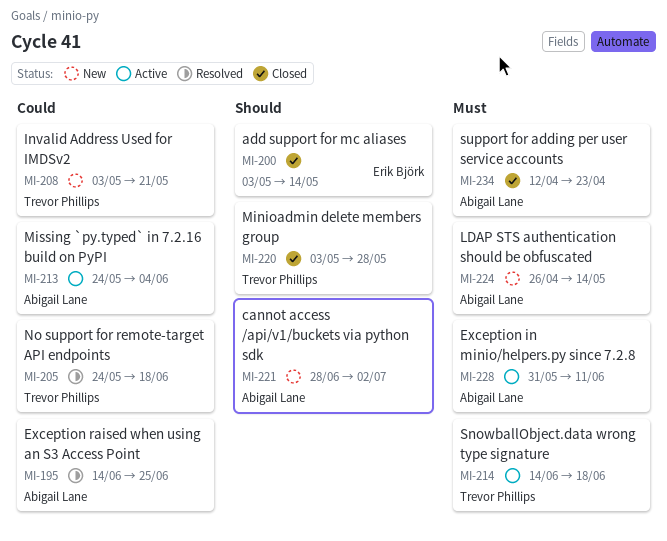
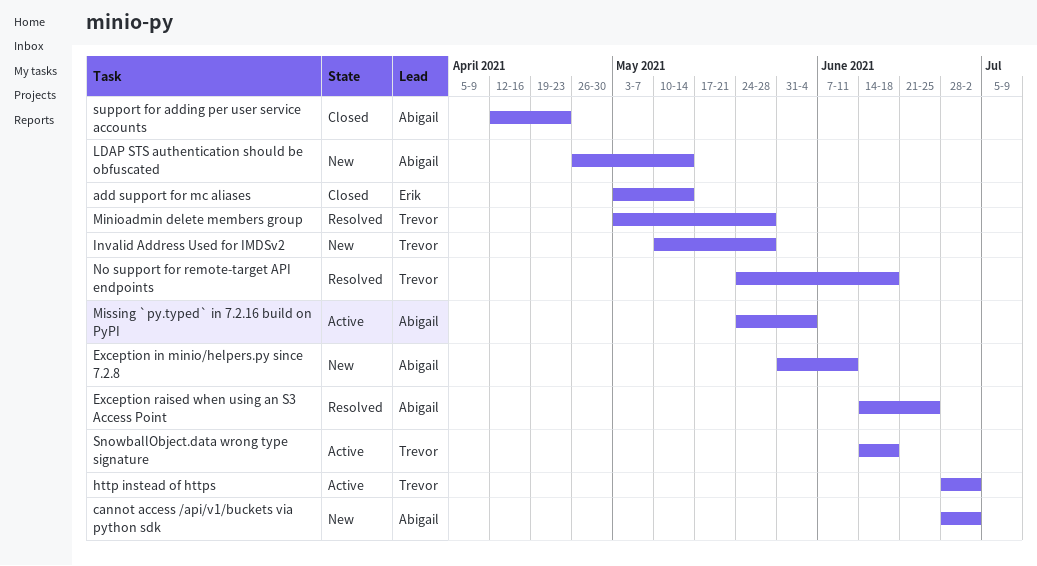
Exception in minio/helpers.py since 7.2.8, status: Active -> New
http instead of https: none -> present
Invalid Address Used for IMDSv2, start: May 3 -> May 10
Invalid Address Used for IMDSv2, due: May 21 -> May 28
Minioadmin delete members group, status: Closed -> Resolved

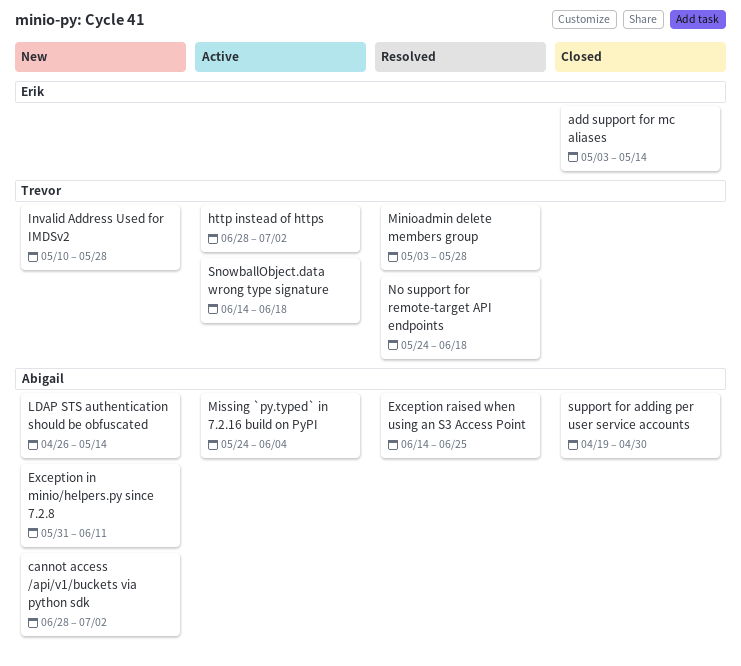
support for adding per user service accounts, start: Apr 12 -> Apr 19
support for adding per user service accounts, due: Apr 23 -> Apr 30

